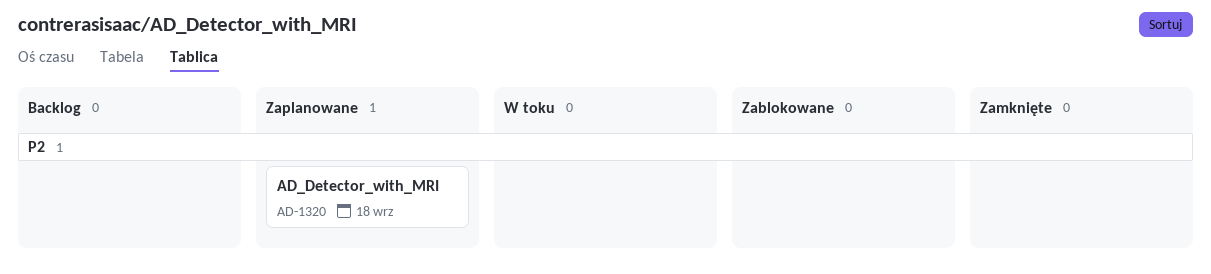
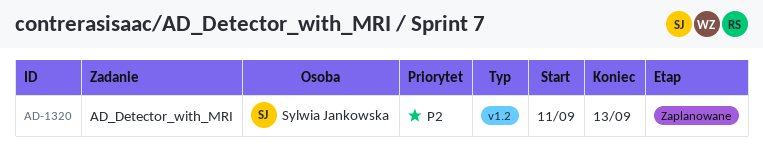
AD-1320, due: Sep 18 -> Sep 13

